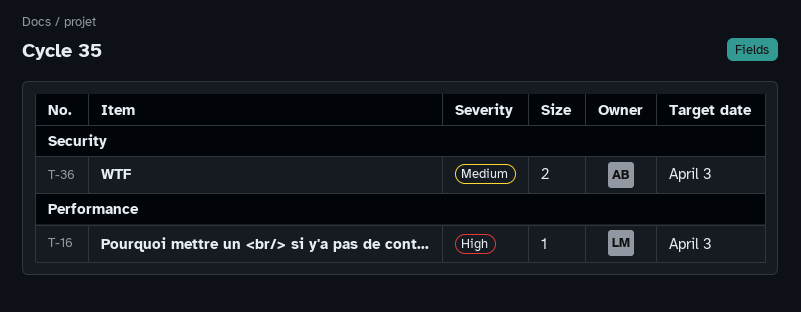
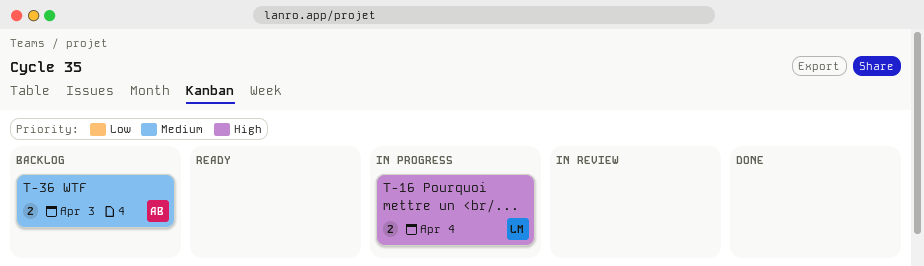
T-16, estimate: 1 -> 2
T-16, due: Apr 3 -> Apr 4

